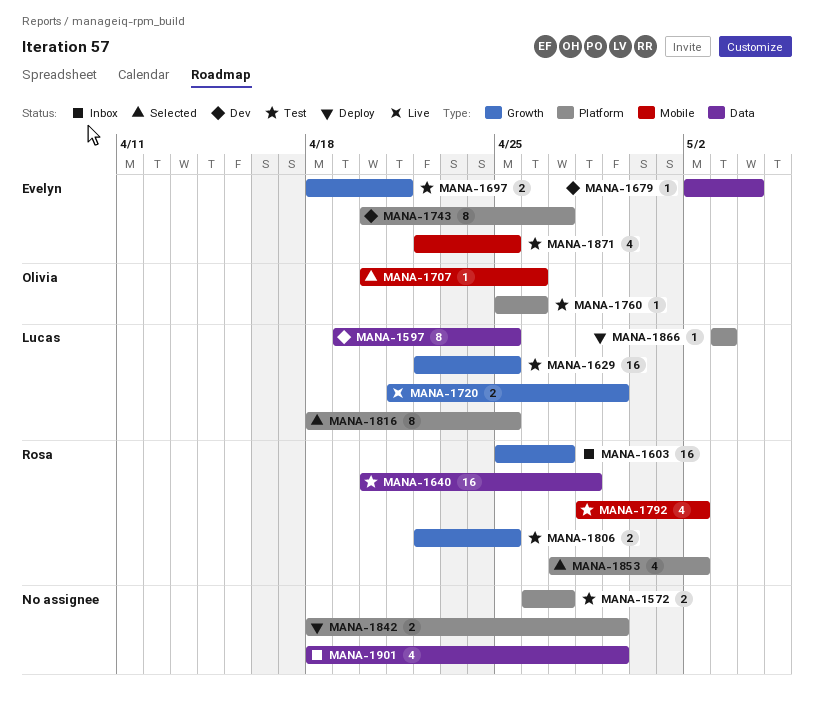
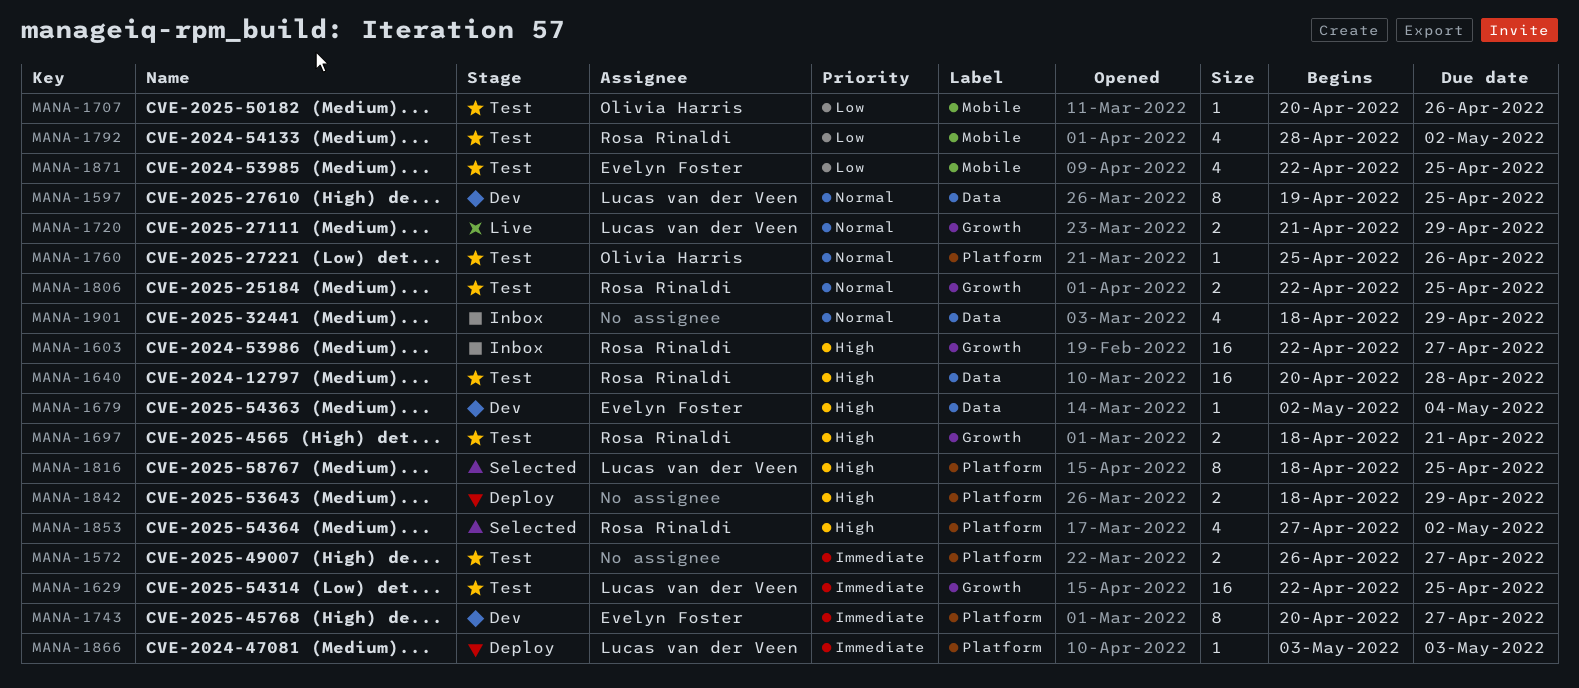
MANA-1603, start: Apr 25 -> Apr 22
MANA-1697, owner: Evelyn Foster -> Rosa Rinaldi
MANA-1707, status: Selected -> Test

